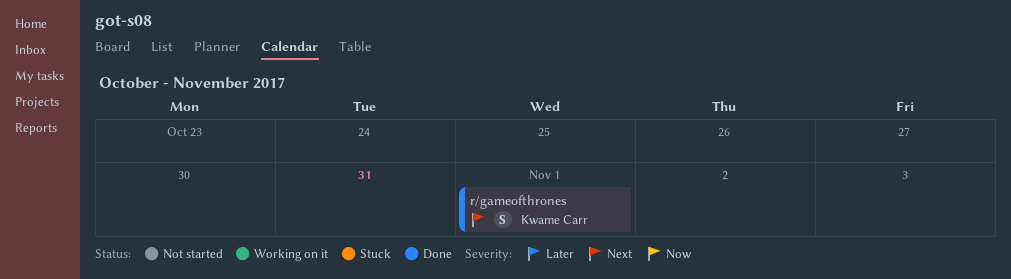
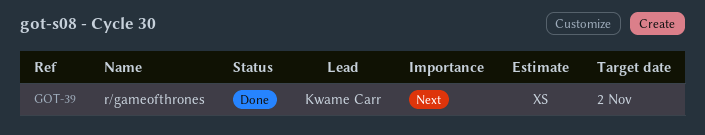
r/gameofthrones, estimate: S -> XS
r/gameofthrones, due: Nov 1 -> Nov 2

